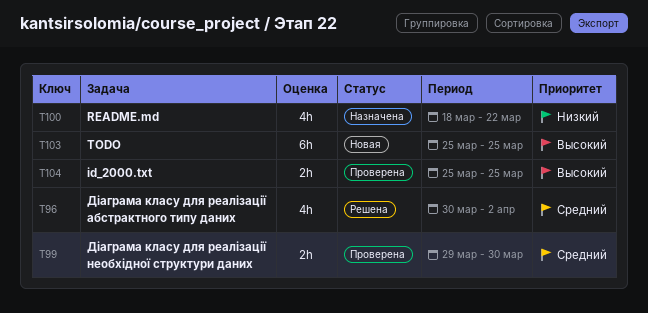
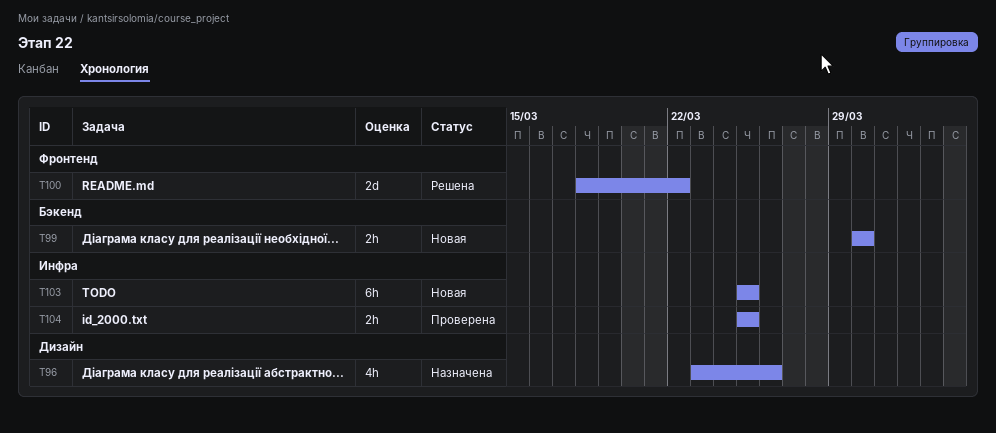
T96, status: Решена -> Назначена
T96, start: Mar 30 -> Mar 23
T96, due: Apr 2 -> Mar 26
T99, status: Проверена -> Новая
T99, start: Mar 29 -> Mar 30
T100, status: Назначена -> Решена
T100, estimate: 4h -> 2d

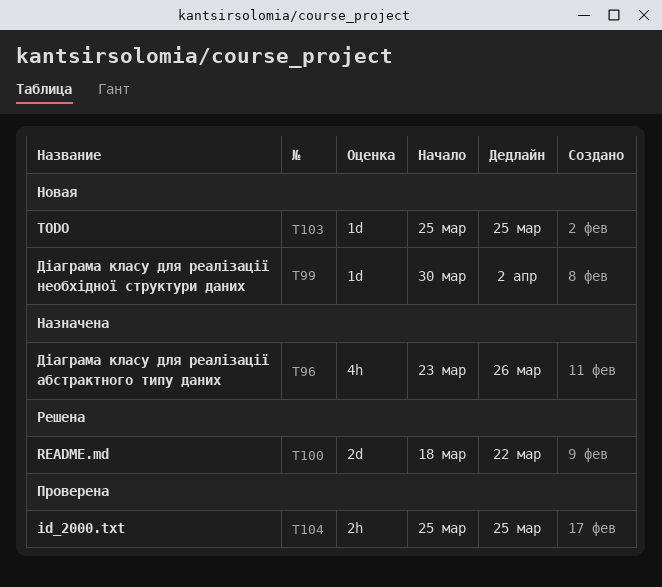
T99, estimate: 2h -> 1d
T99, due: Mar 30 -> Apr 2
T103, estimate: 6h -> 1d

